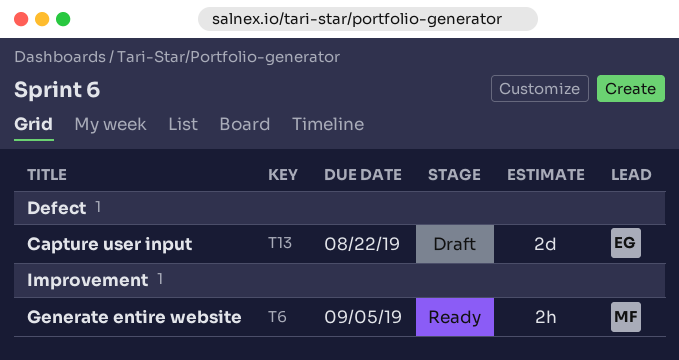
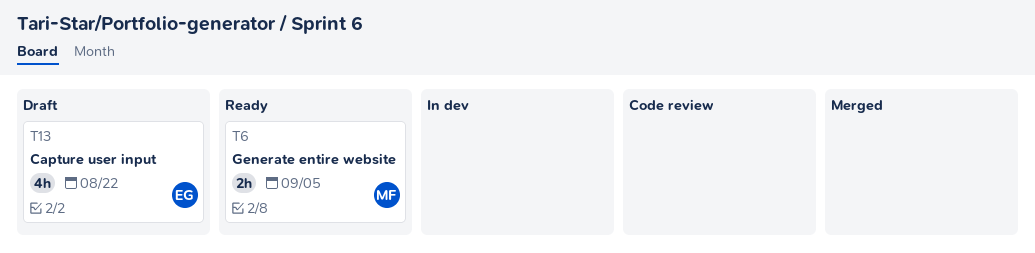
T13, estimate: 2d -> 4h

